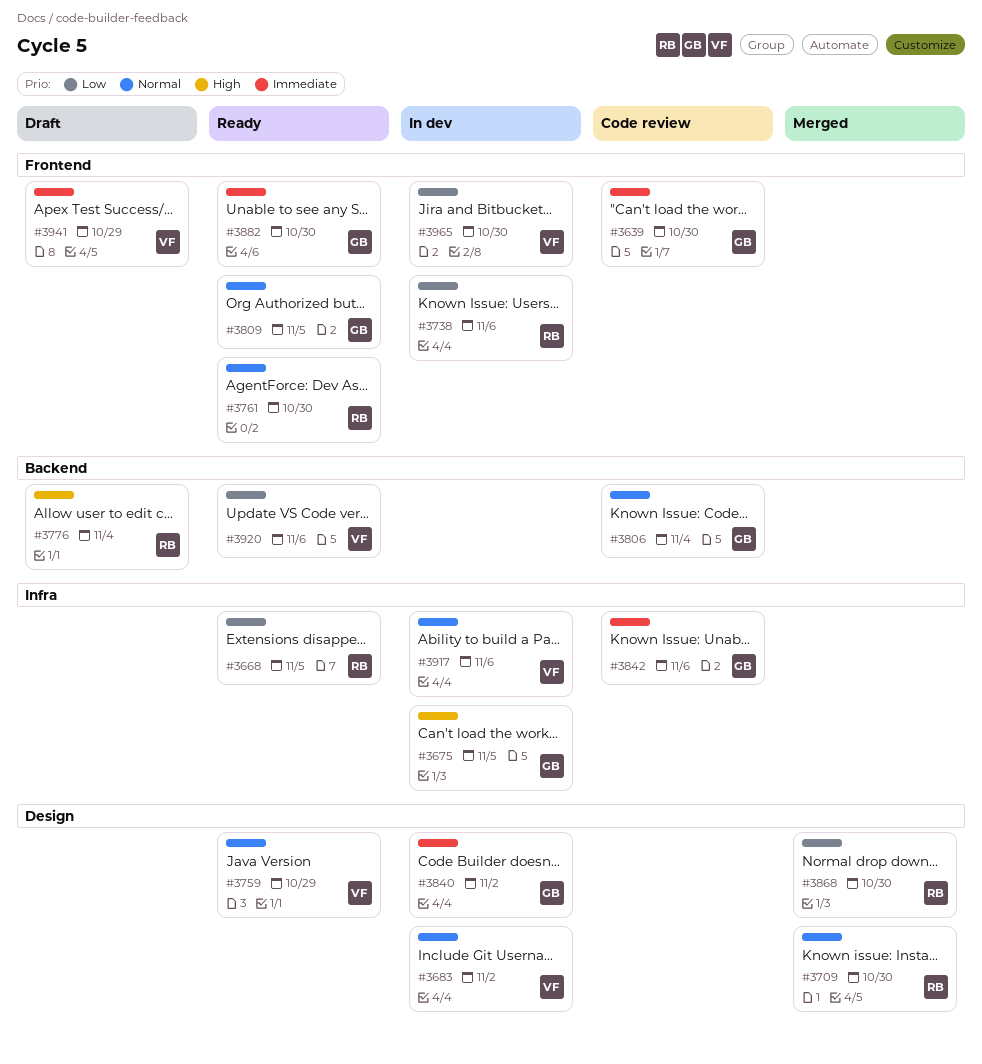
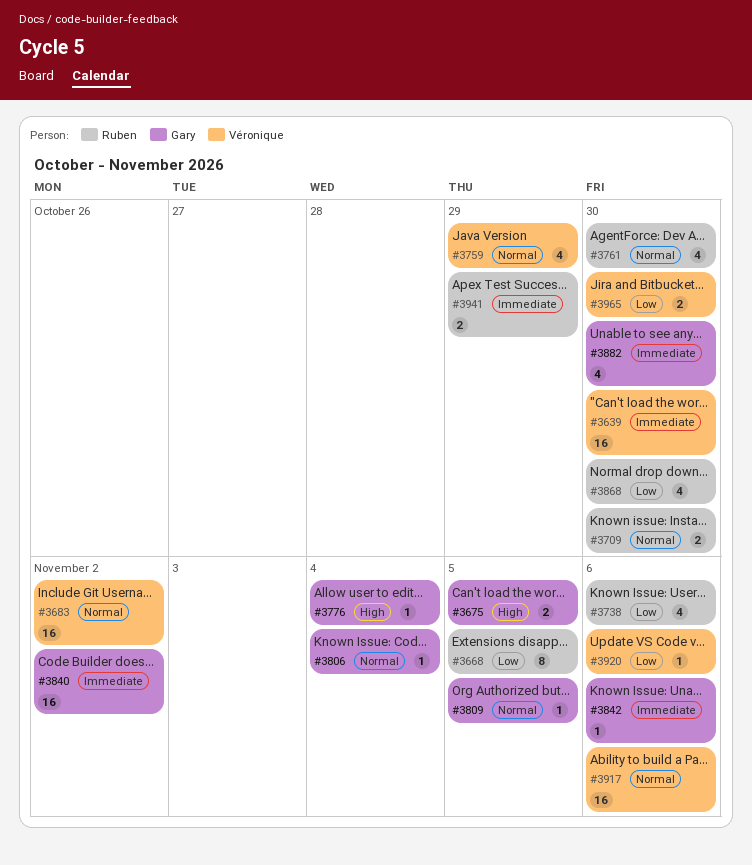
#3639, owner: Gary -> Véronique
#3776, owner: Ruben -> Gary
#3941, owner: Véronique -> Ruben

